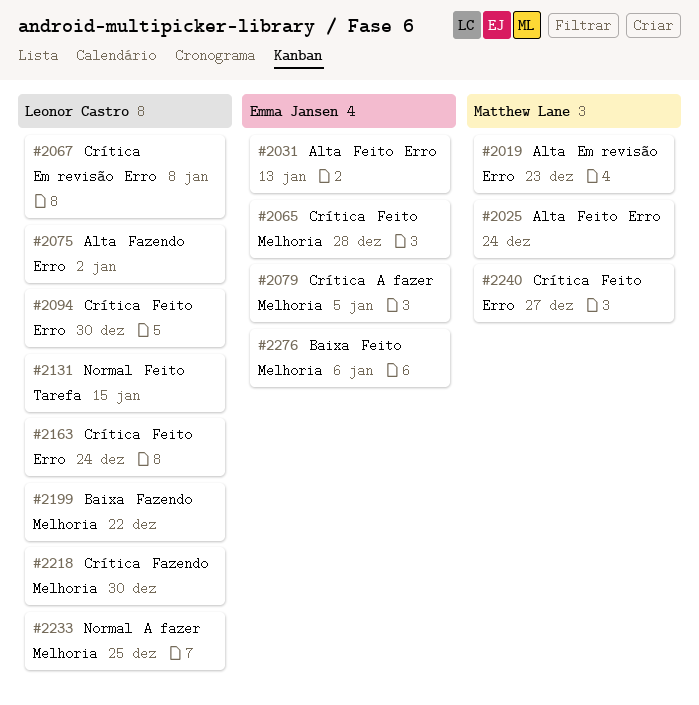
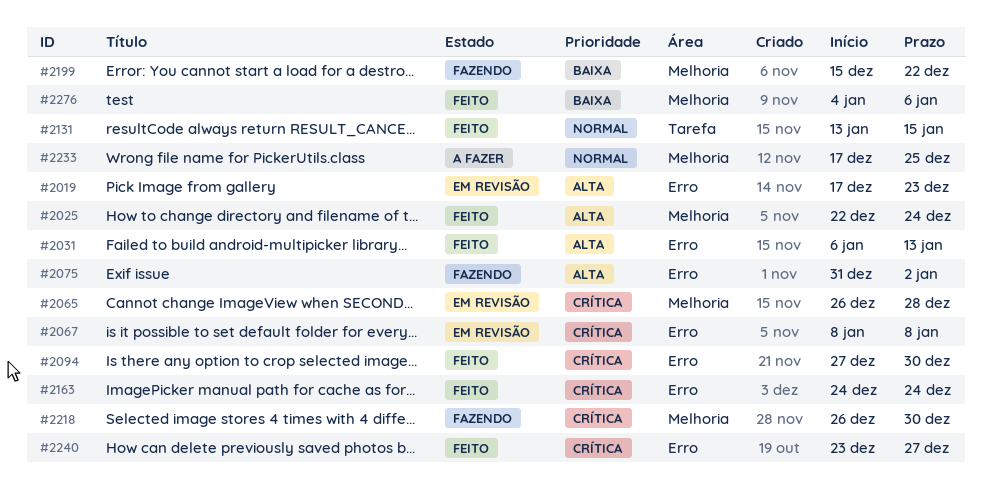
#2025, label: Erro -> Melhoria
#2065, status: Feito -> Em revisão
#2079: present -> none

